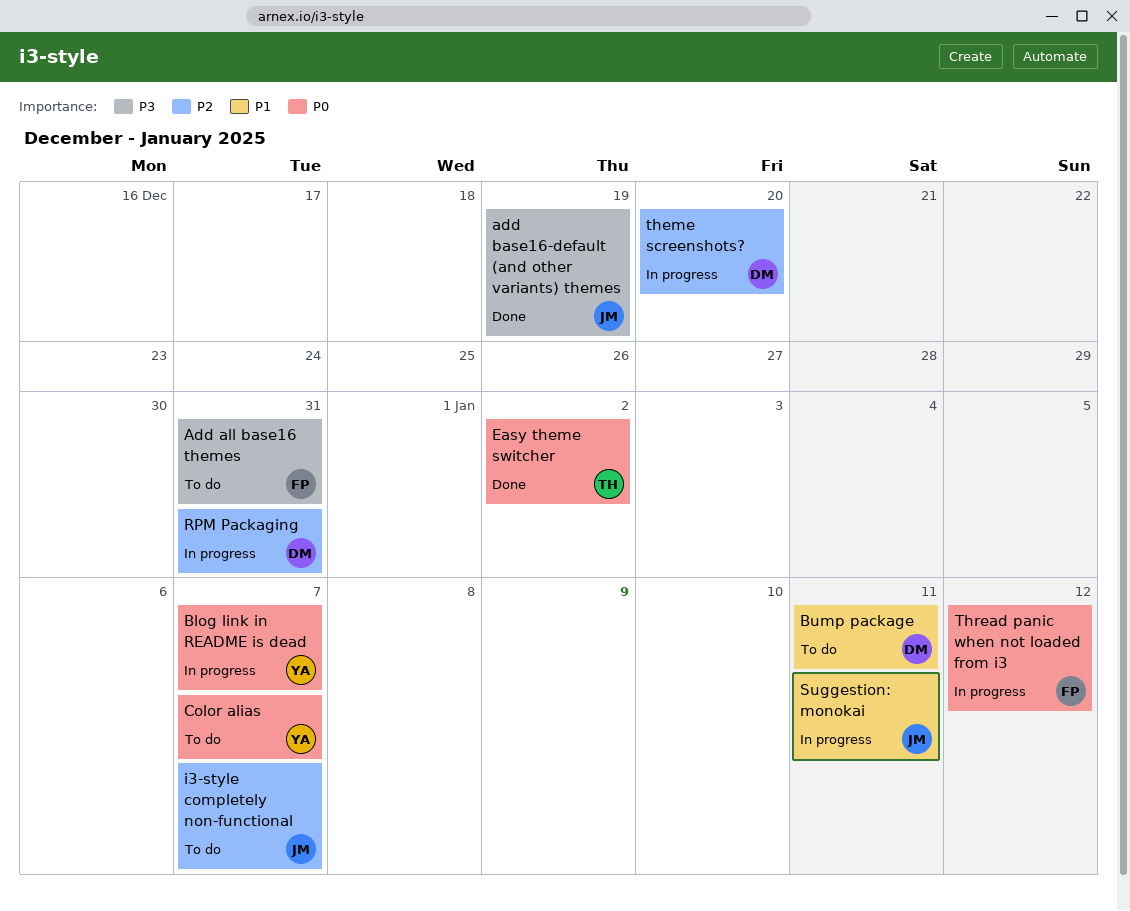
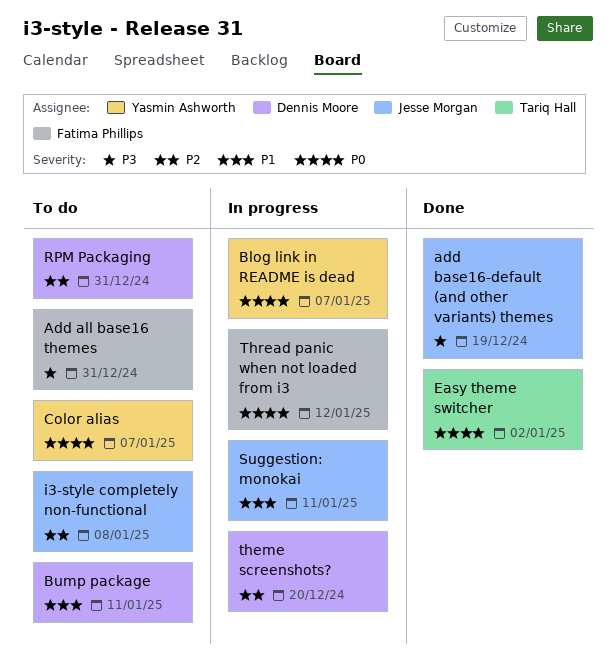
i3-style completely non-functional, due: Jan 7 -> Jan 8
RPM Packaging, status: In progress -> To do

